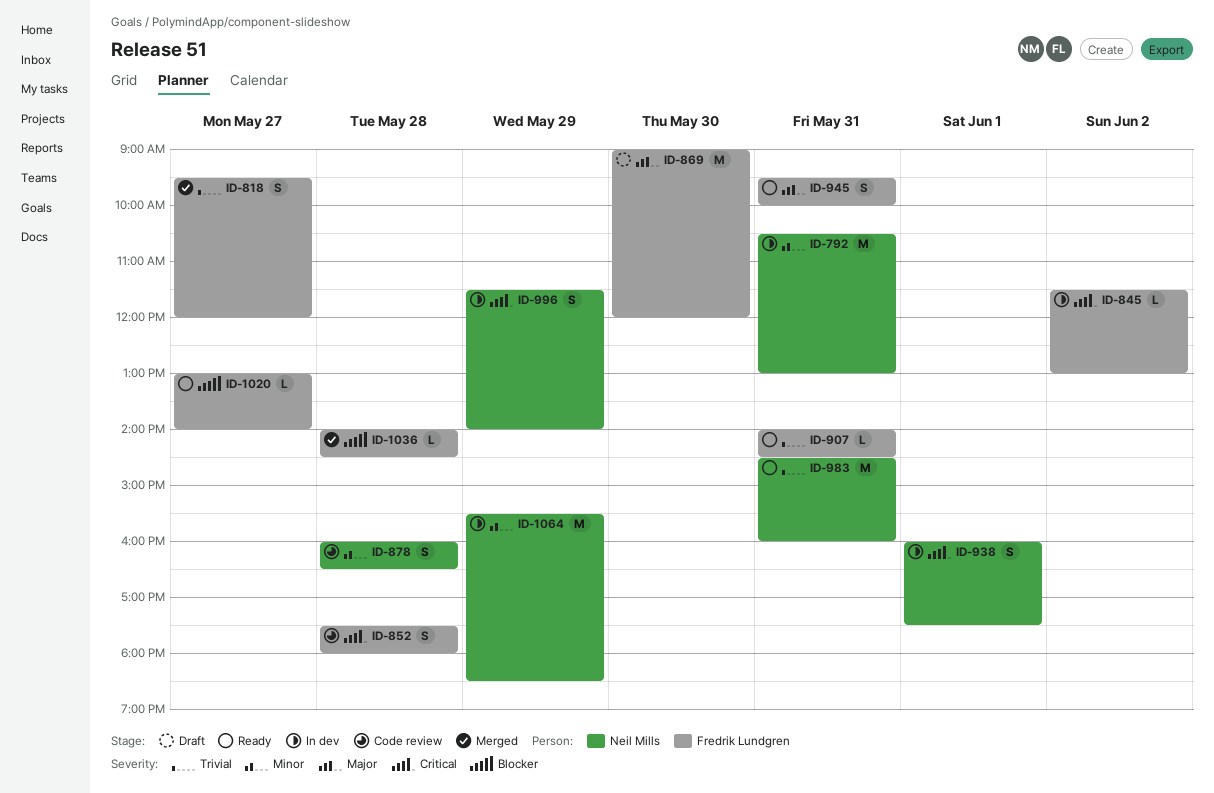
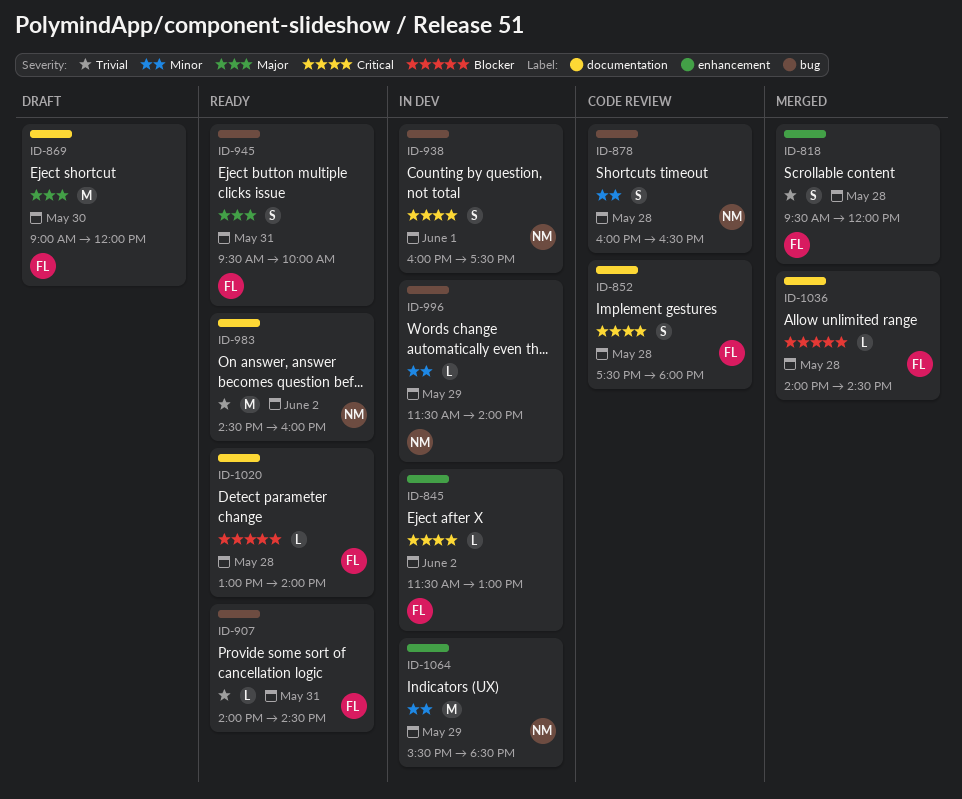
ID-792: present -> none
ID-818, day: May 27 -> May 28
ID-983, day: May 31 -> Jun 2
ID-996, priority: Critical -> Minor
ID-996, estimate: S -> L
ID-1020, day: May 27 -> May 28

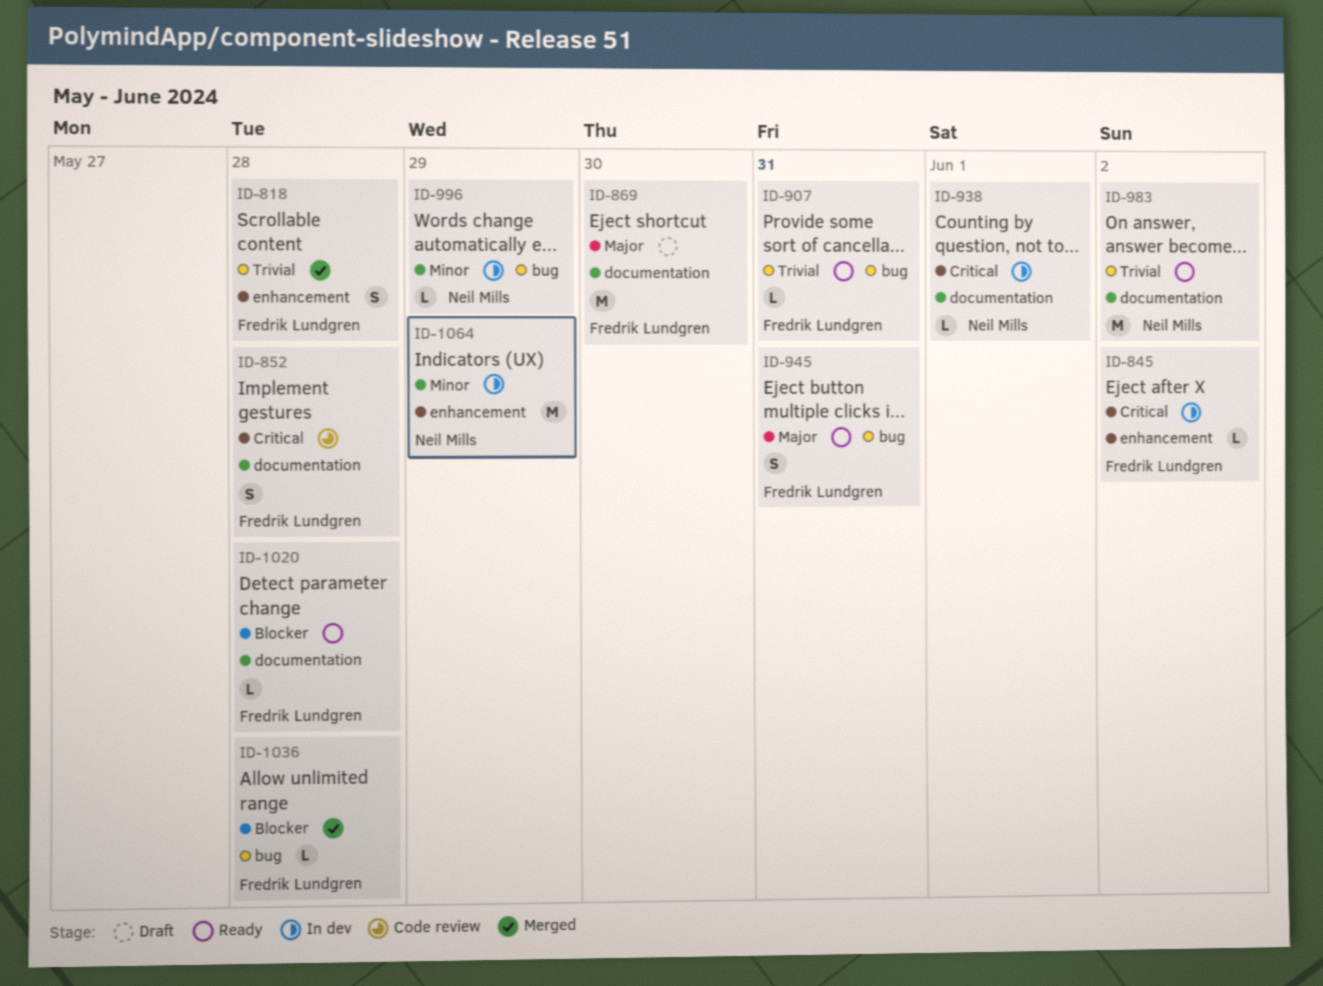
ID-878: present -> none
ID-938, label: bug -> documentation
ID-938, estimate: S -> L
ID-1036, label: documentation -> bug

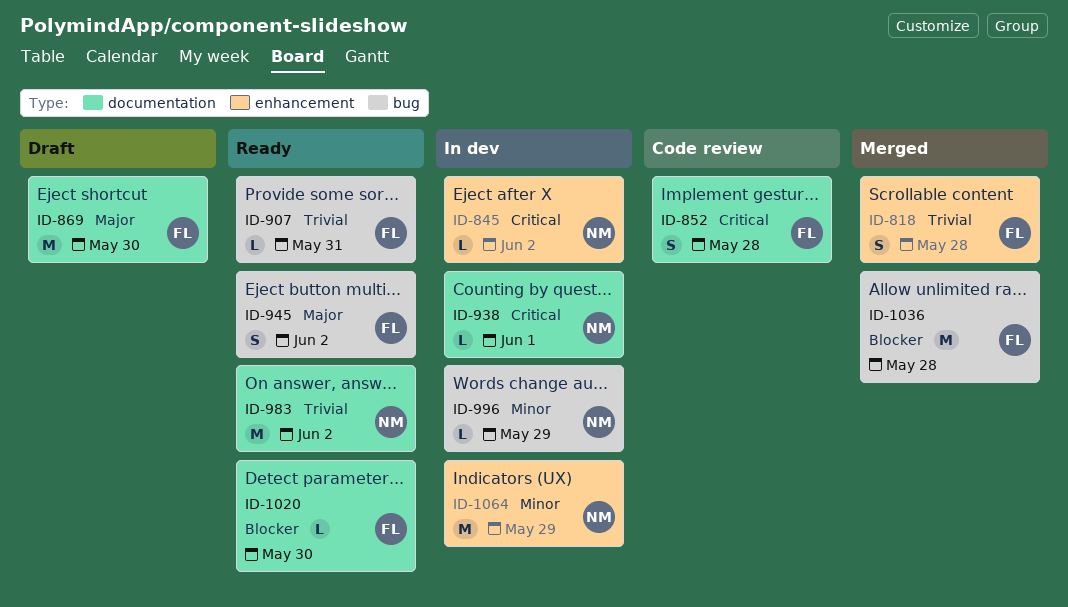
ID-845, owner: Fredrik Lundgren -> Neil Mills
ID-945, day: May 31 -> Jun 2
ID-1020, day: May 28 -> May 30
ID-1036, estimate: L -> M

